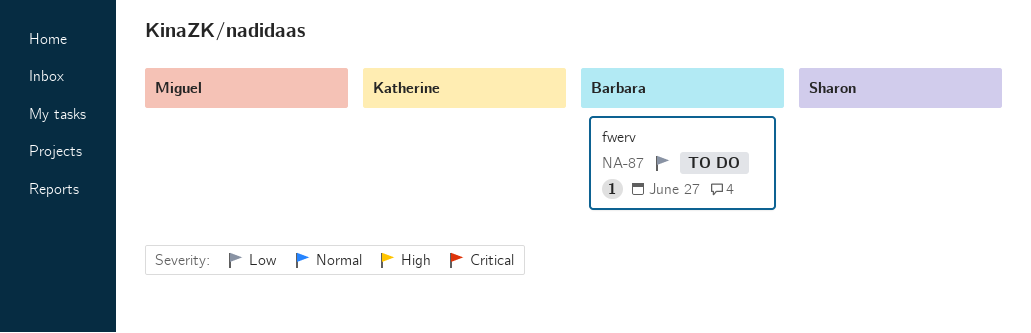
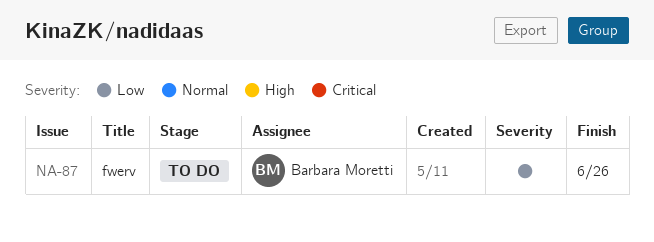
NA-87, due: Jun 27 -> Jun 26

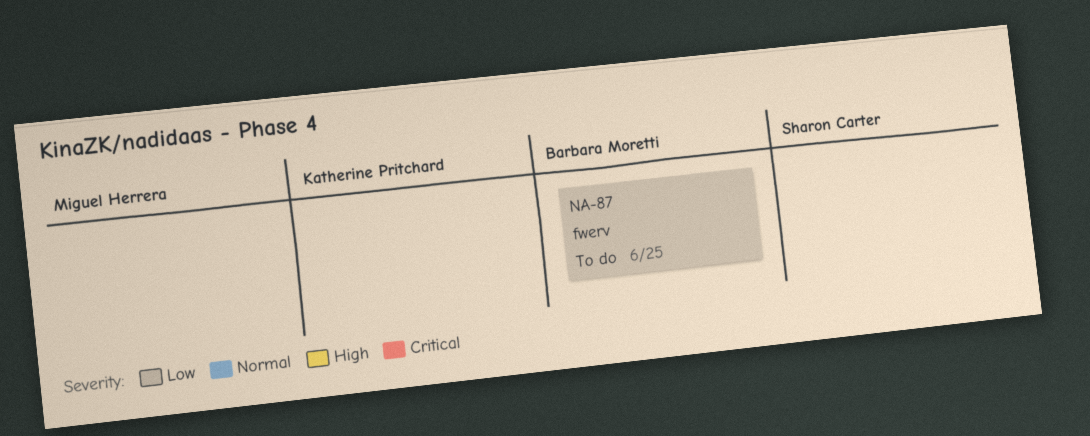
NA-87, due: Jun 26 -> Jun 25

